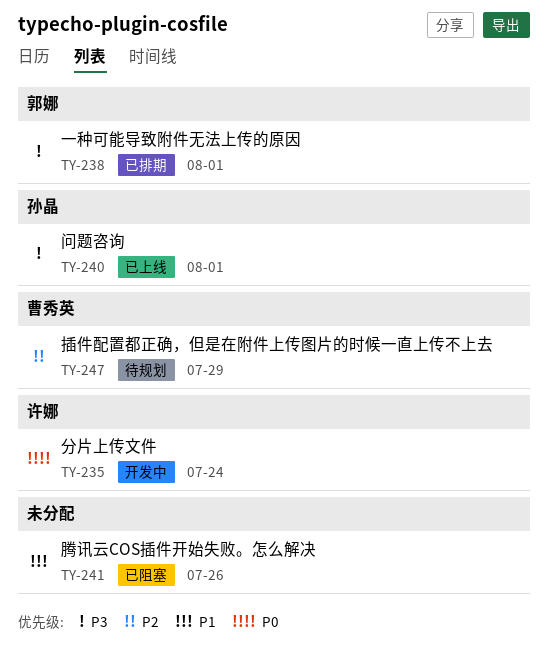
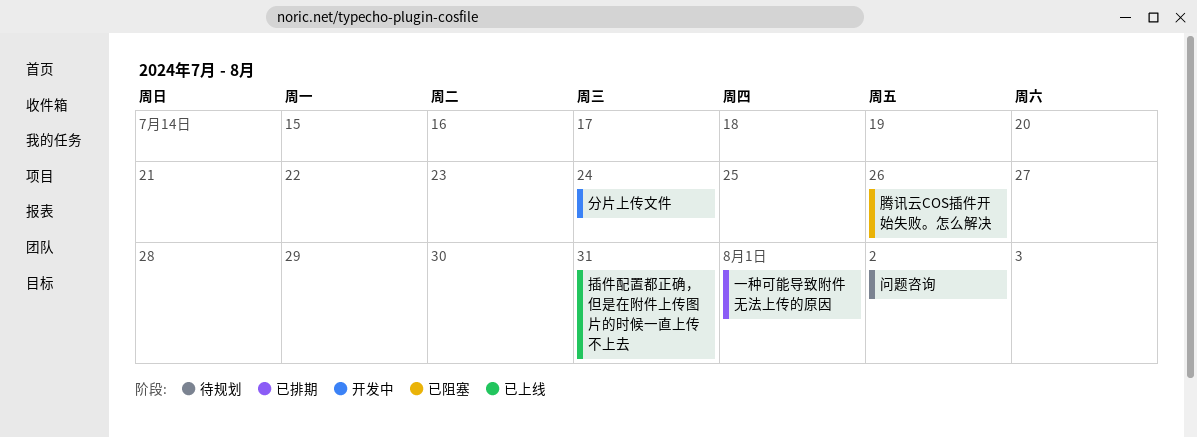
插件配置都正确，但是在附件上传图片的时候一直上传不上去, status: 待规划 -> 已上线
插件配置都正确，但是在附件上传图片的时候一直上传不上去, due: Jul 29 -> Jul 31
问题咨询, status: 已上线 -> 待规划
问题咨询, due: Aug 1 -> Aug 2

